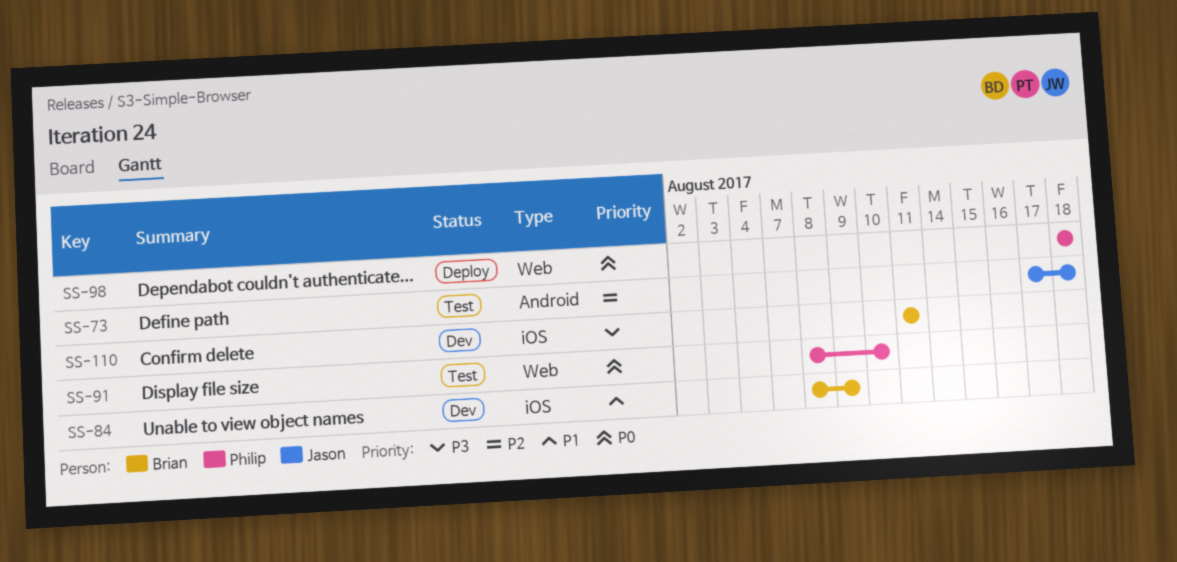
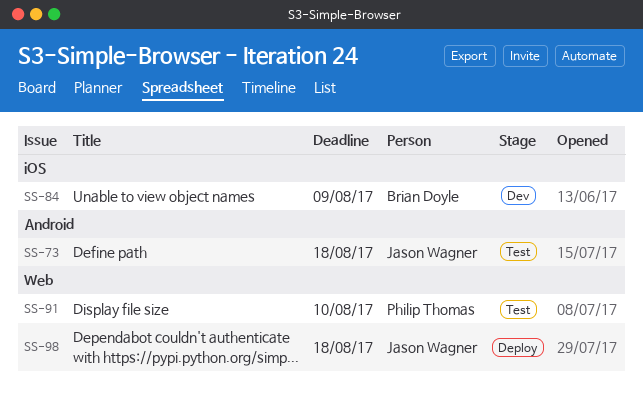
SS-98, owner: Philip Thomas -> Jason Wagner
SS-110: present -> none

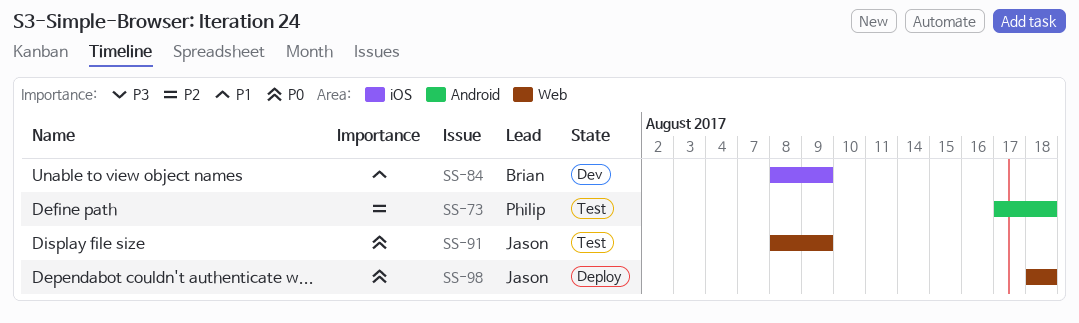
SS-73, owner: Jason Wagner -> Philip Thomas
SS-91, owner: Philip Thomas -> Jason Wagner
SS-91, due: Aug 10 -> Aug 9

